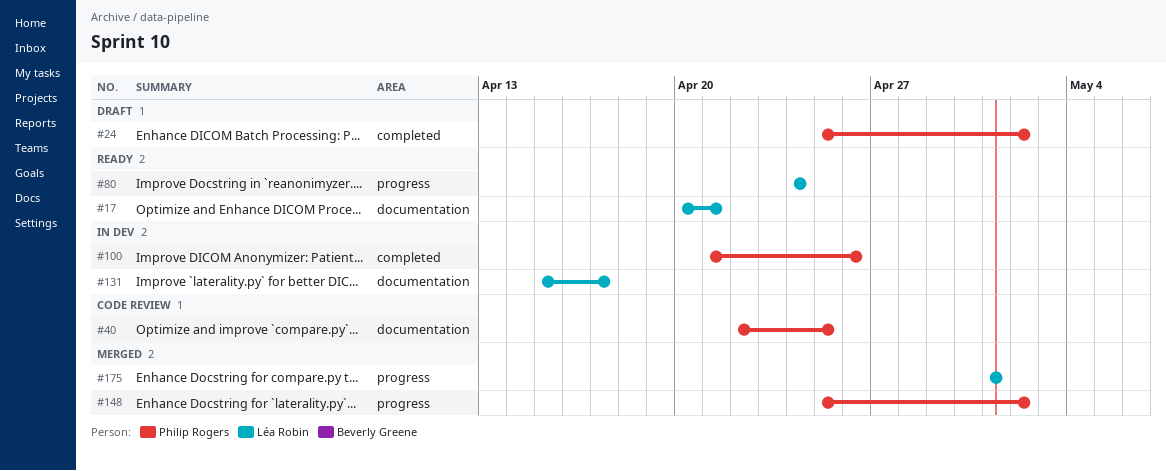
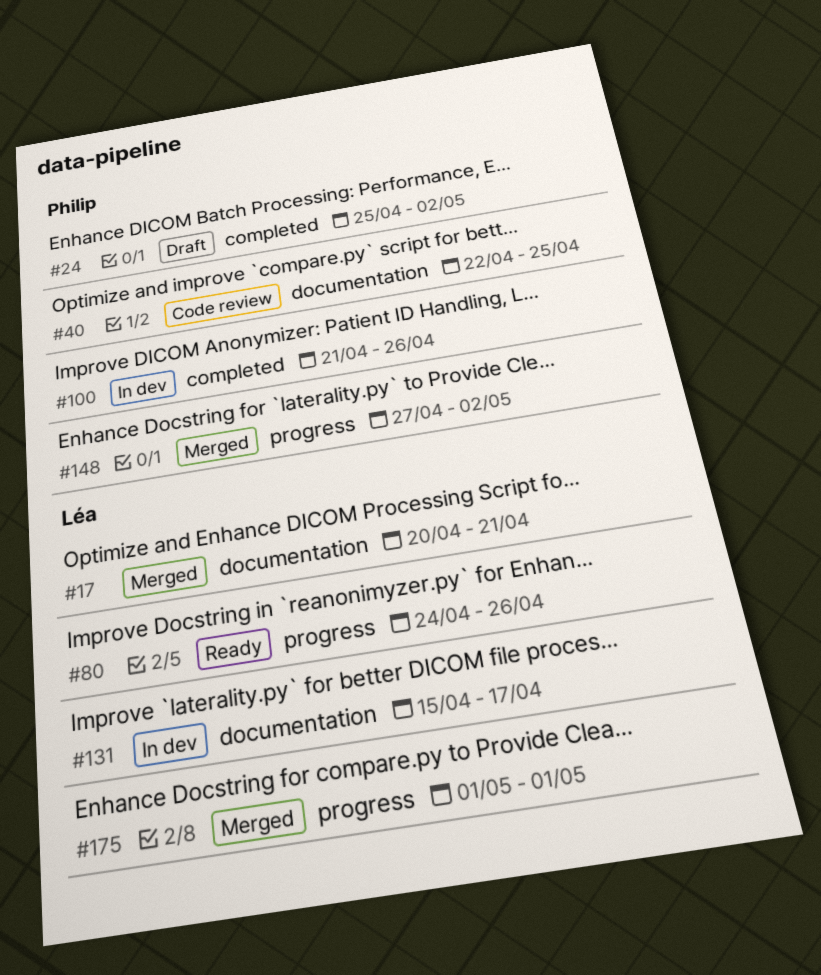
#17, status: Ready -> Merged
#80, due: Apr 24 -> Apr 26
#148, start: Apr 25 -> Apr 27

